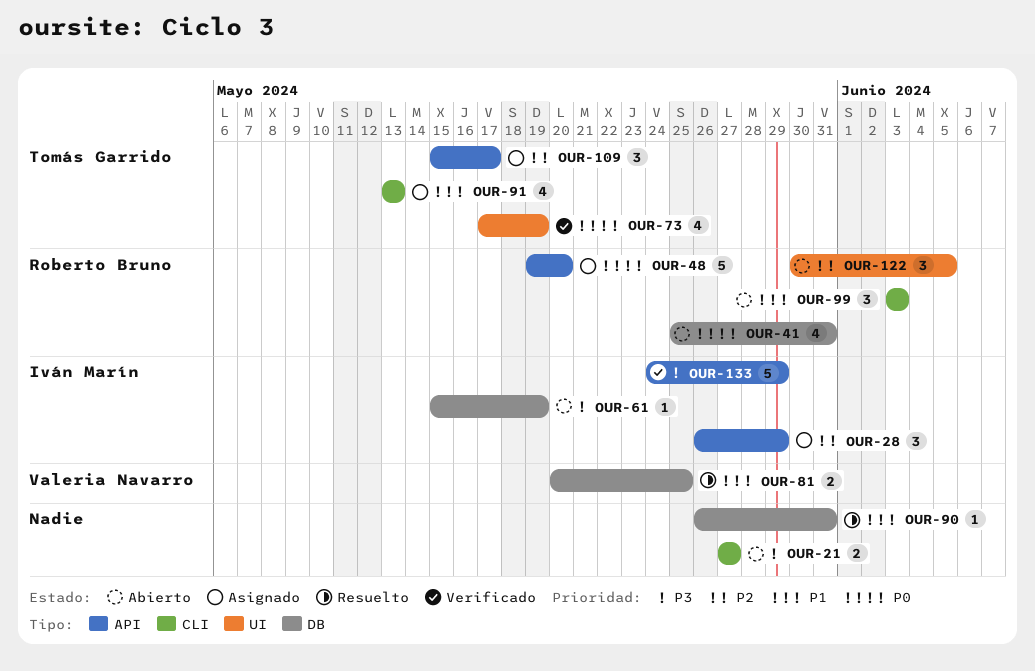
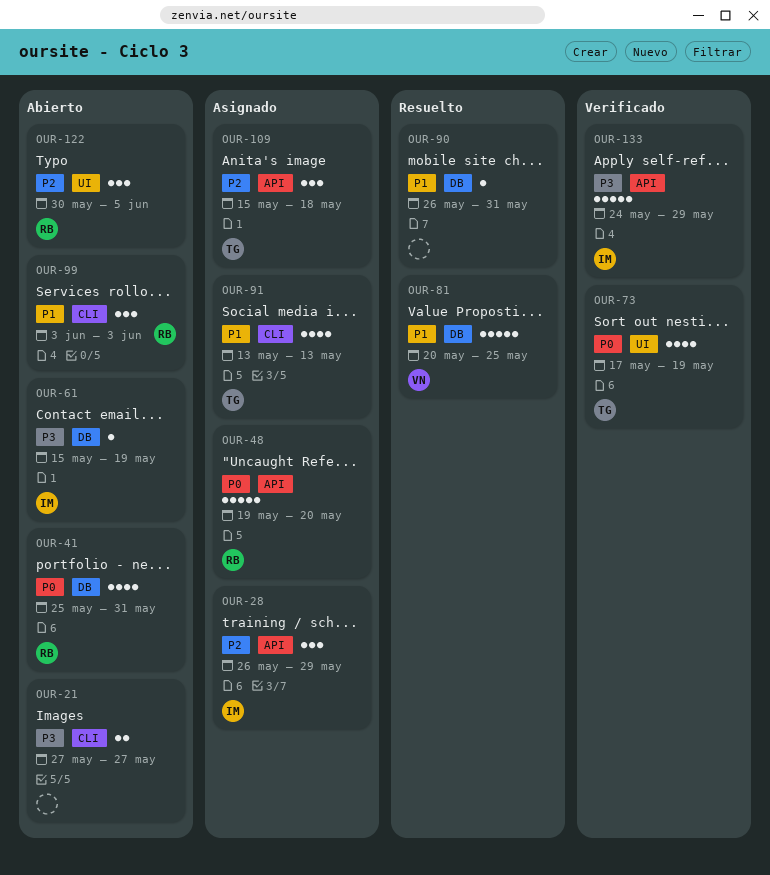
OUR-81, estimate: 2 -> 5
OUR-109, due: May 17 -> May 18

